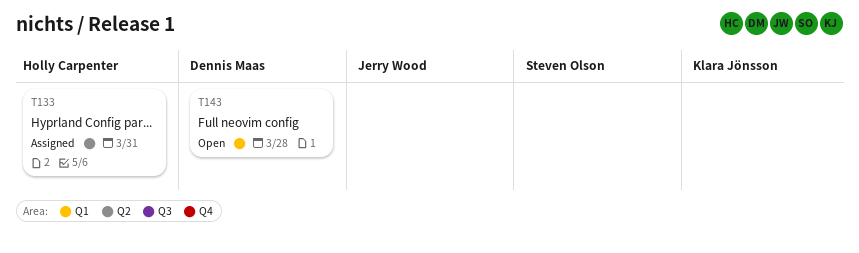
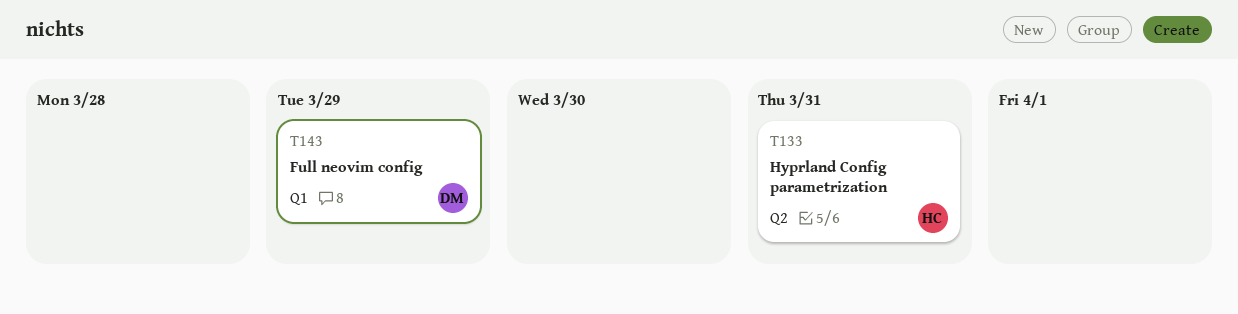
T143, due: Mar 28 -> Mar 29

